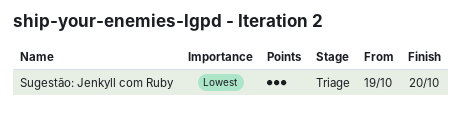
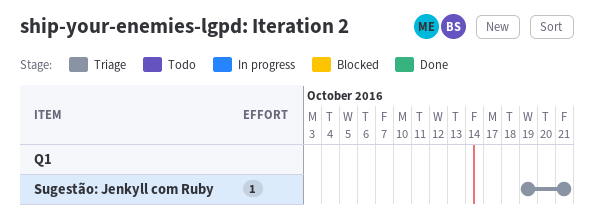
Sugestão: Jenkyll com Ruby, estimate: 3 -> 1
Sugestão: Jenkyll com Ruby, due: Oct 20 -> Oct 21

